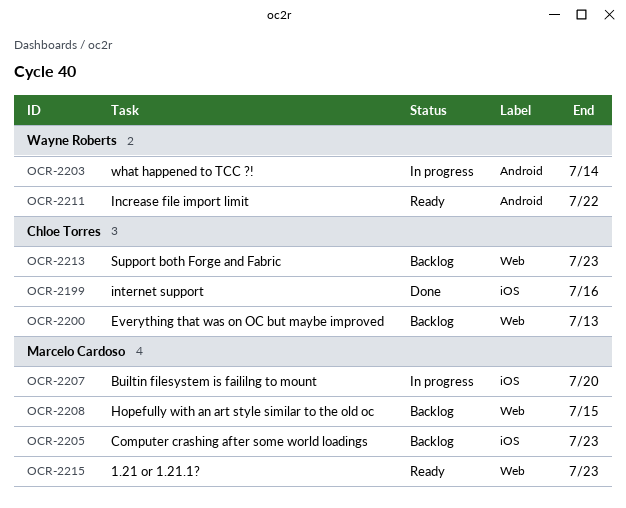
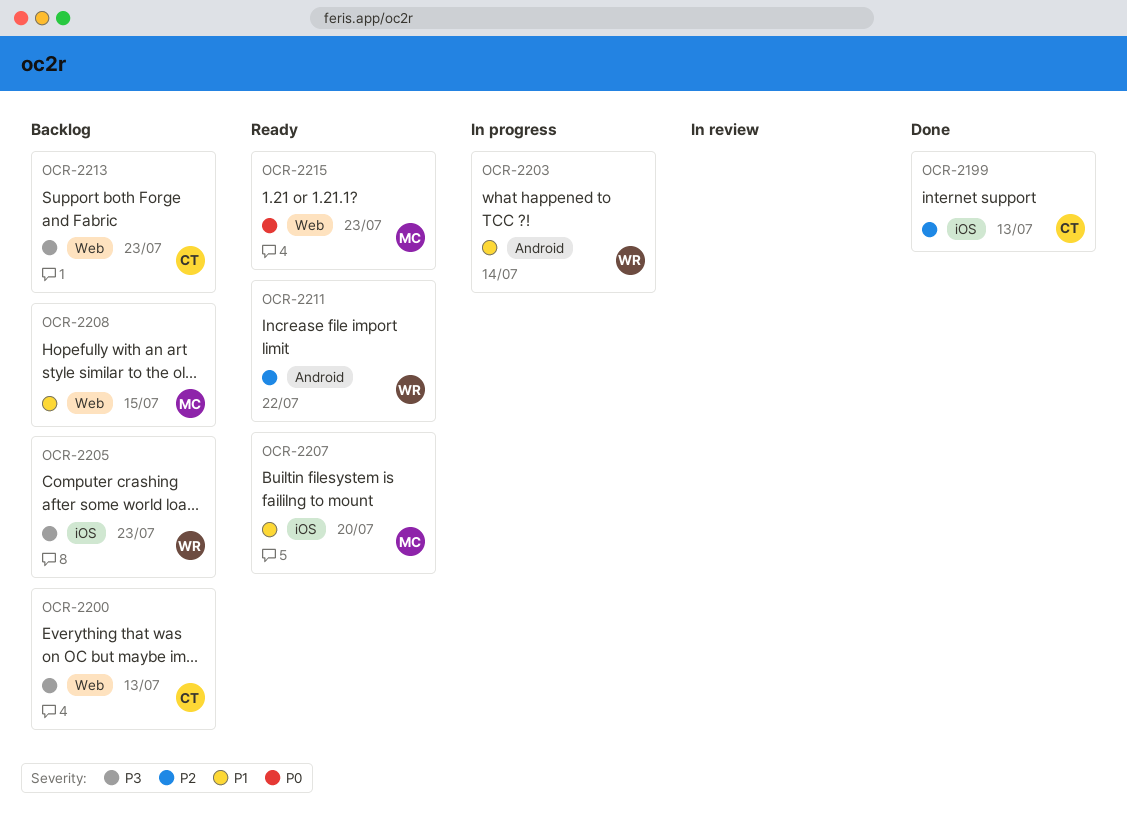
OCR-2199, due: Jul 16 -> Jul 13
OCR-2205, owner: Marcelo Cardoso -> Wayne Roberts
OCR-2207, status: In progress -> Ready

